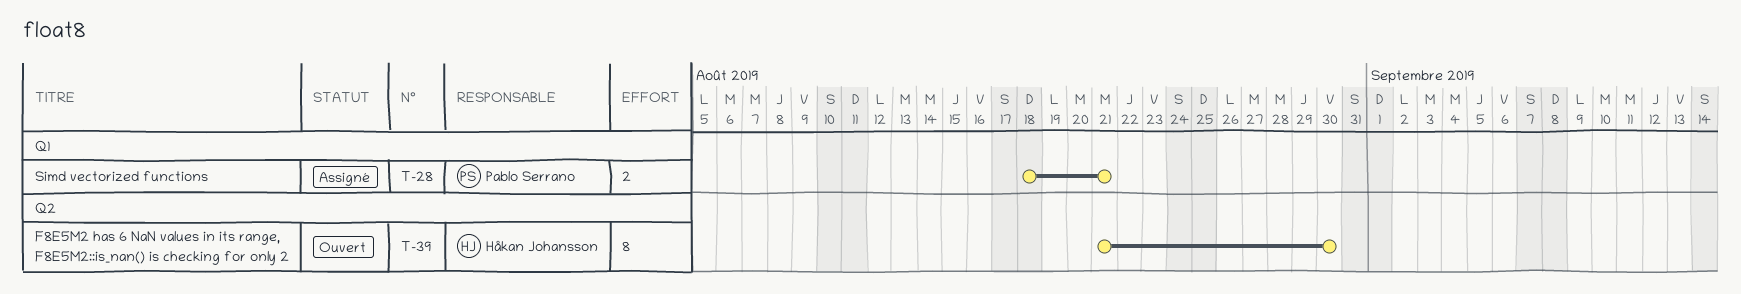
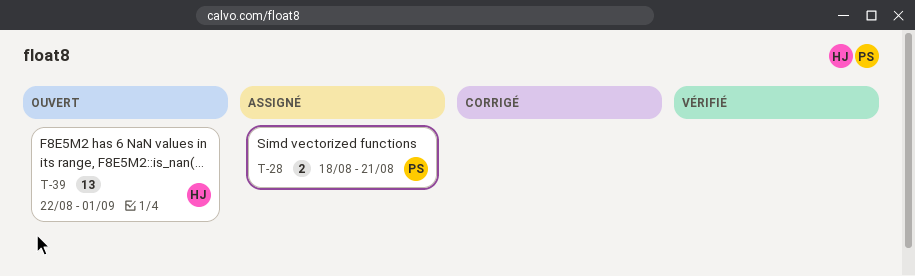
T-39, estimate: 8 -> 13
T-39, start: Aug 21 -> Aug 22
T-39, due: Aug 30 -> Sep 1

